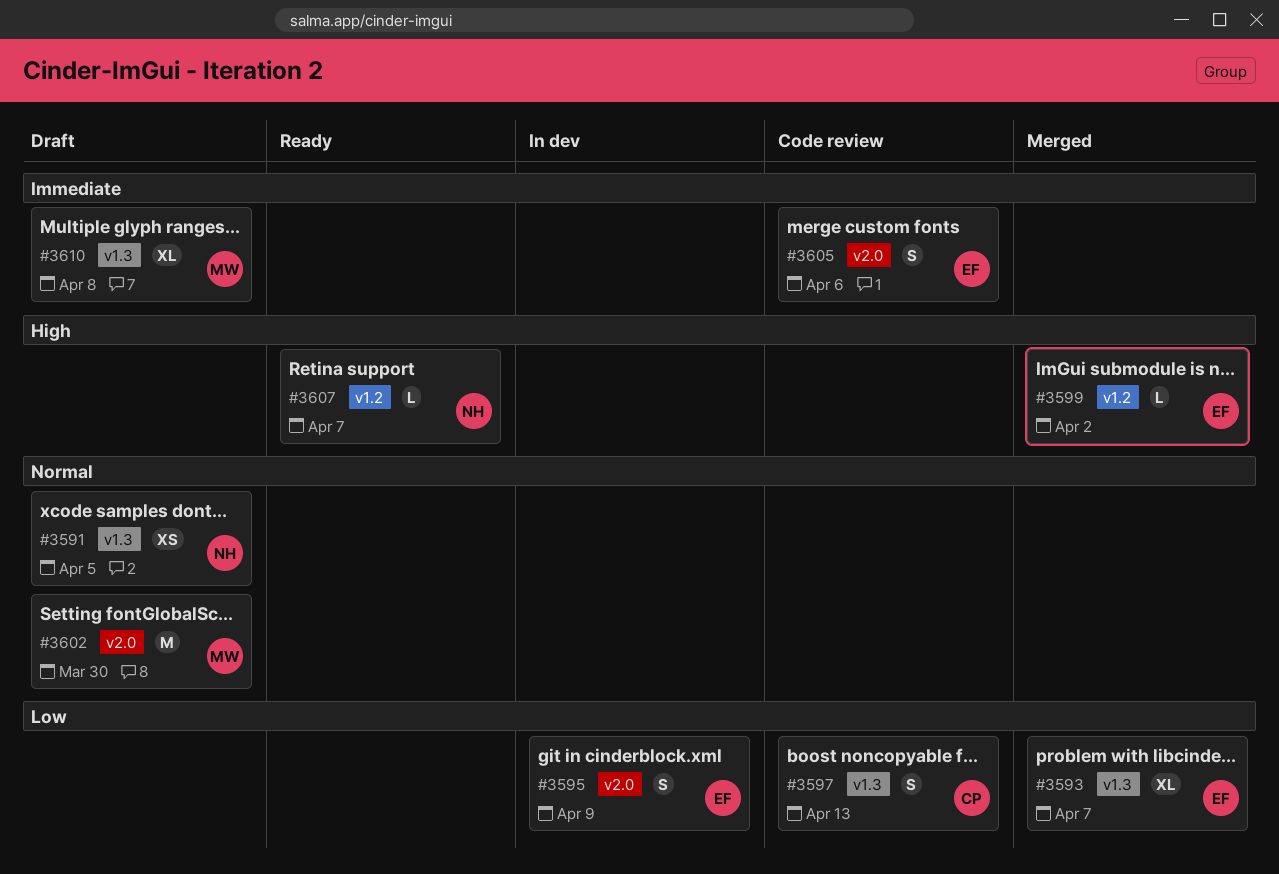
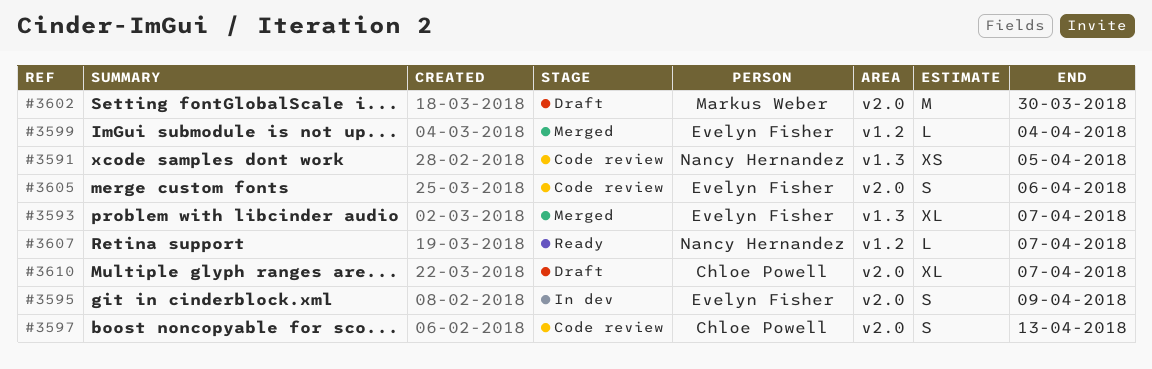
#3591, status: Draft -> Code review
#3597, label: v1.3 -> v2.0
#3599, due: Apr 2 -> Apr 4
#3610, owner: Markus Weber -> Chloe Powell
#3610, label: v1.3 -> v2.0
#3610, due: Apr 8 -> Apr 7

